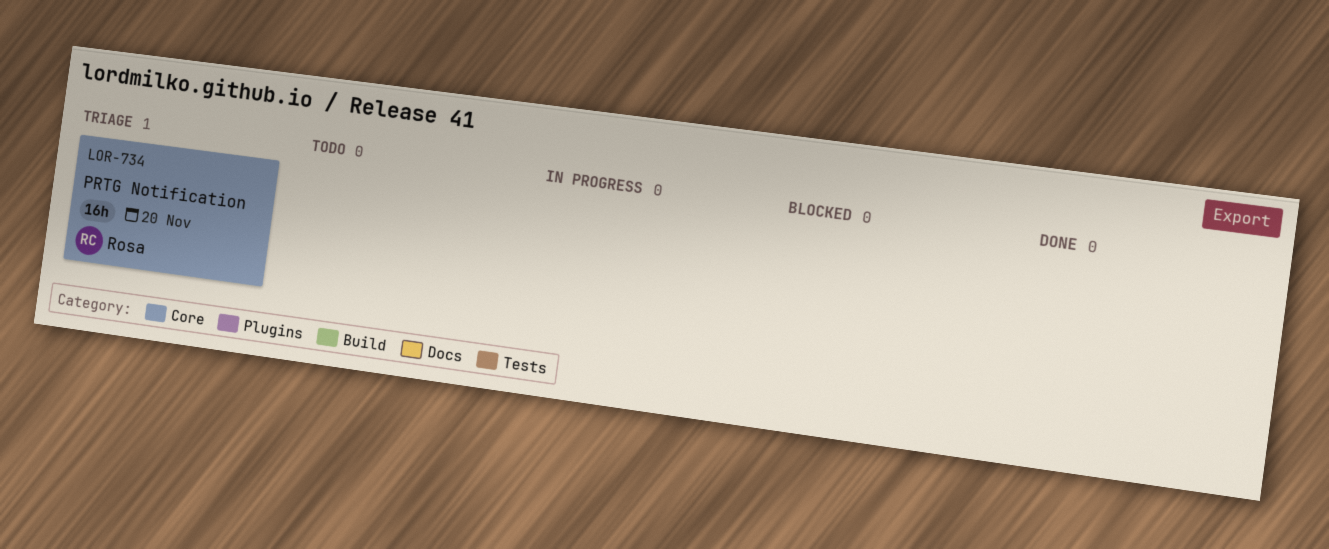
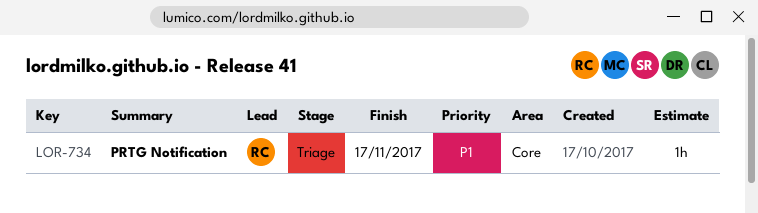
LOR-734, estimate: 16h -> 1h
LOR-734, due: Nov 20 -> Nov 17

